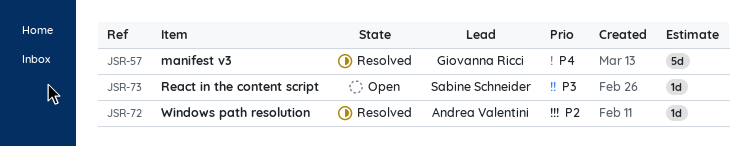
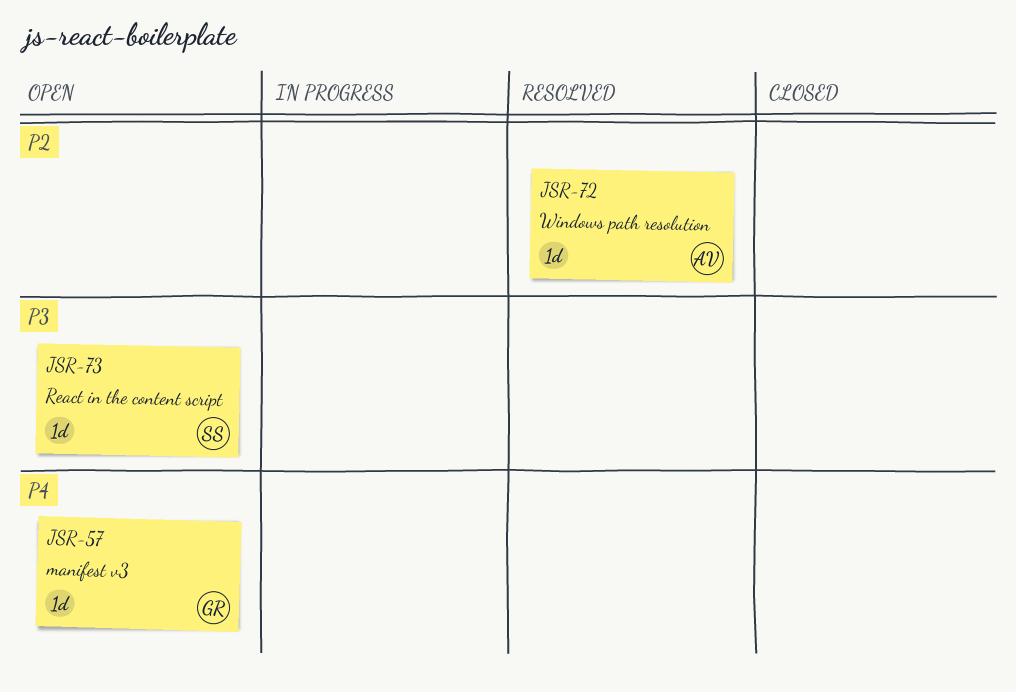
JSR-57, status: Resolved -> Open
JSR-57, estimate: 5d -> 1d

